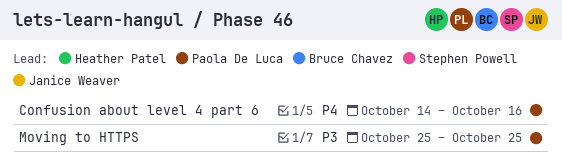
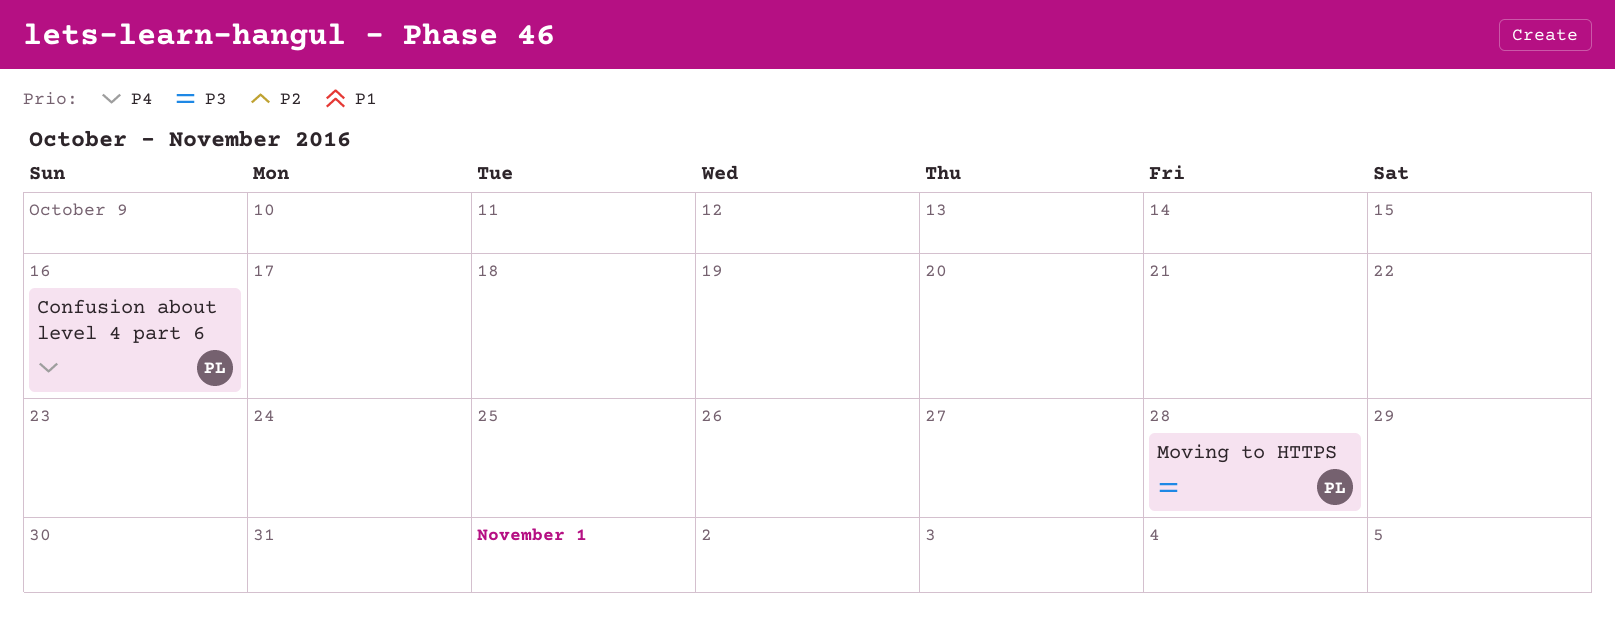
Moving to HTTPS, due: Oct 25 -> Oct 28

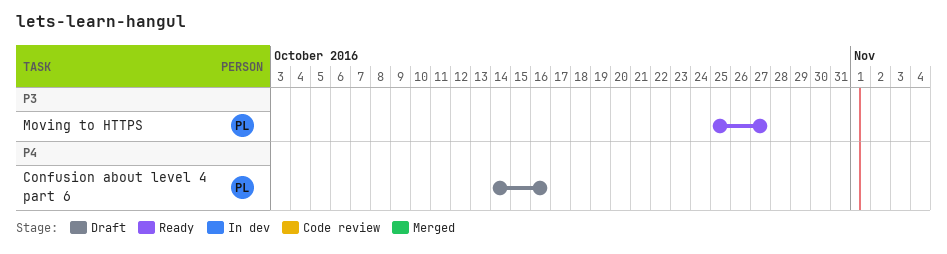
Moving to HTTPS, due: Oct 28 -> Oct 27

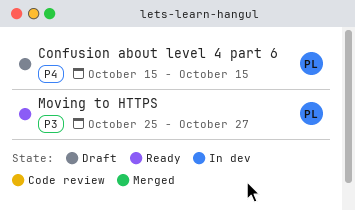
Confusion about level 4 part 6, start: Oct 14 -> Oct 15
Confusion about level 4 part 6, due: Oct 16 -> Oct 15

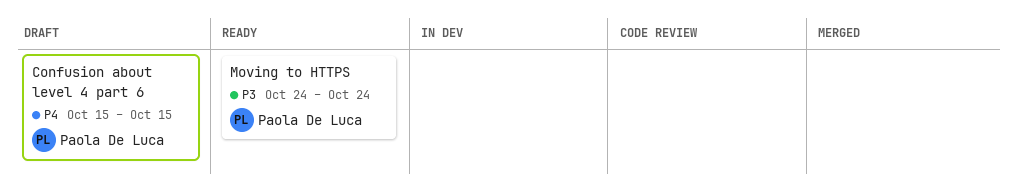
Moving to HTTPS, start: Oct 25 -> Oct 24
Moving to HTTPS, due: Oct 27 -> Oct 24

